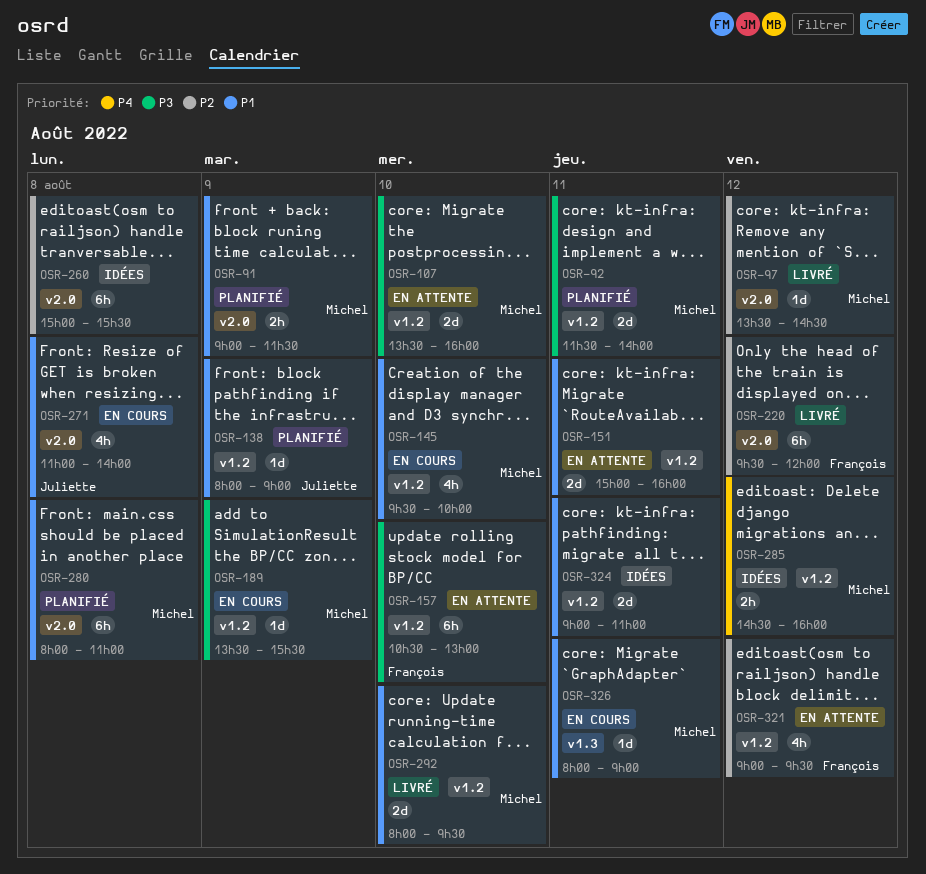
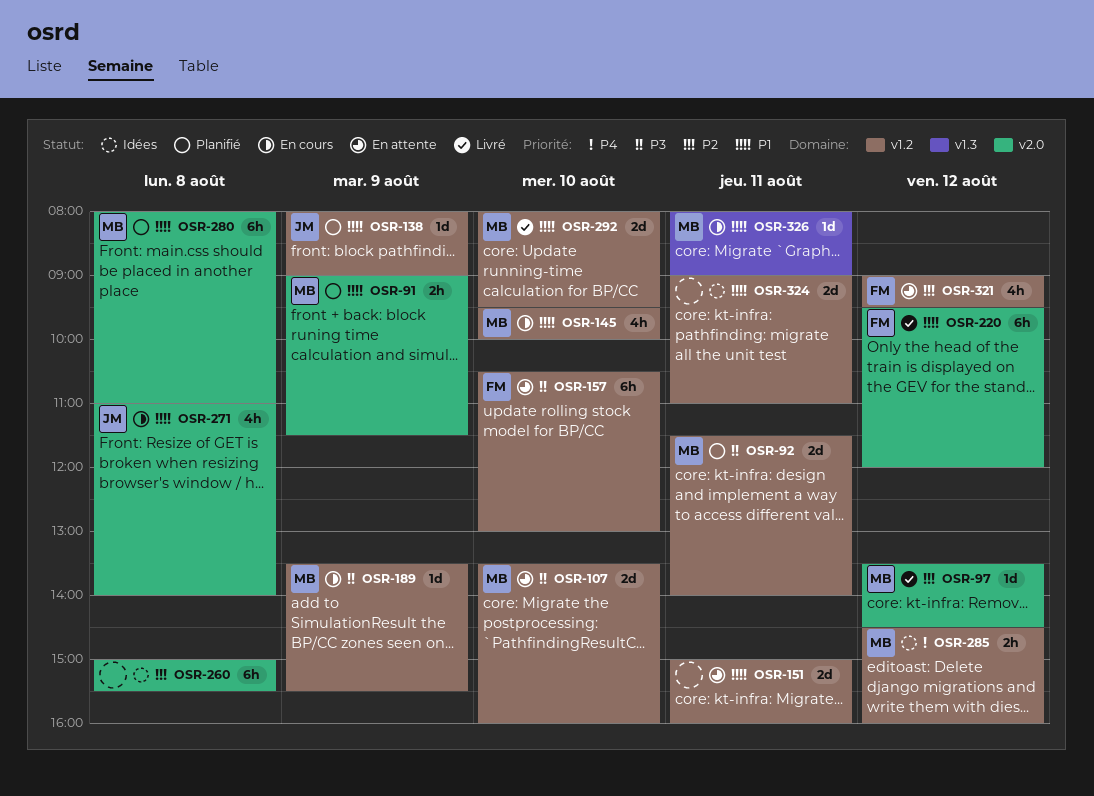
OSR-220, priority: P2 -> P1

